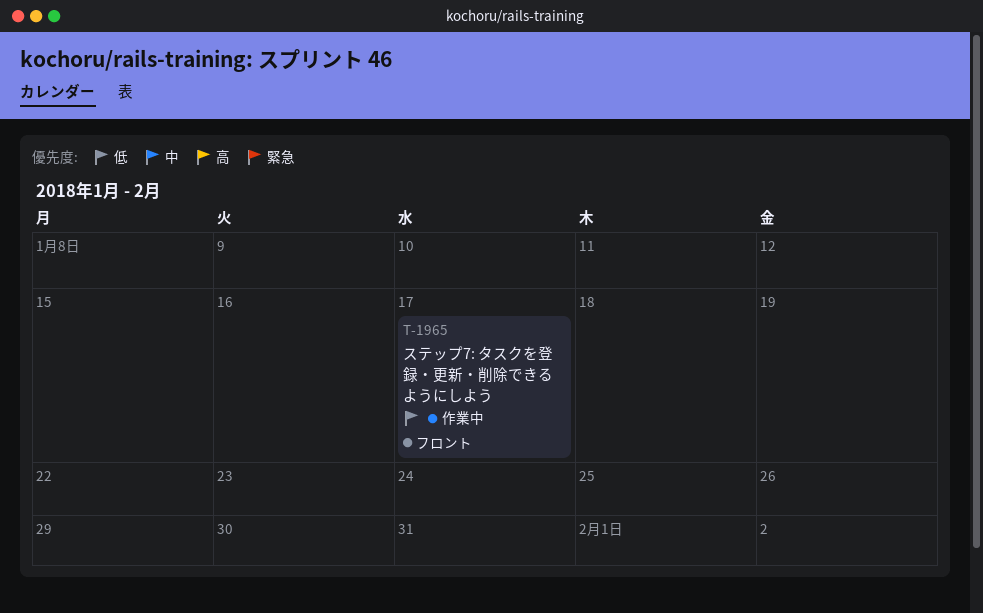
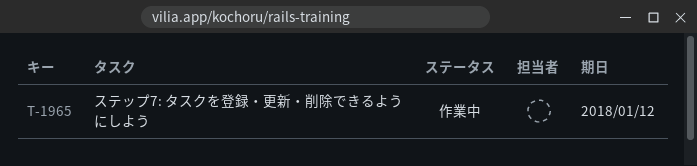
T-1965, due: Jan 17 -> Jan 12

